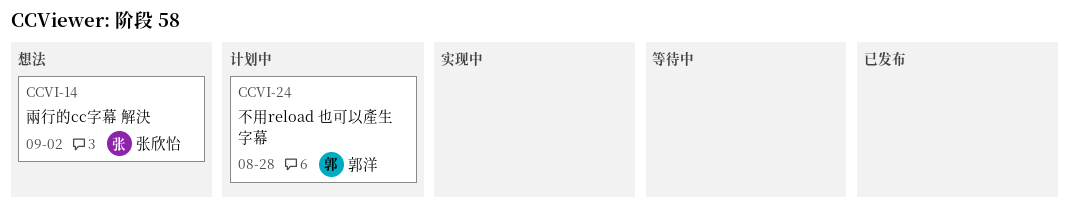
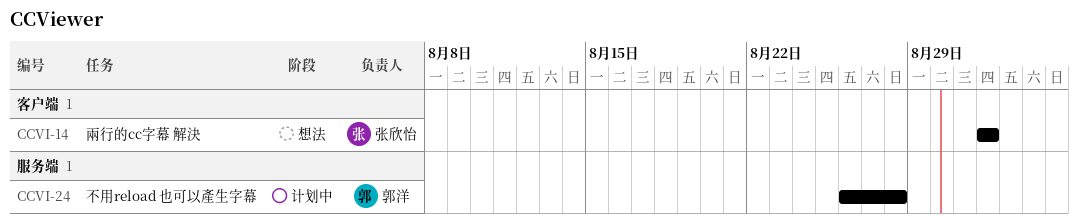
CCVI-14, due: Sep 2 -> Sep 1

